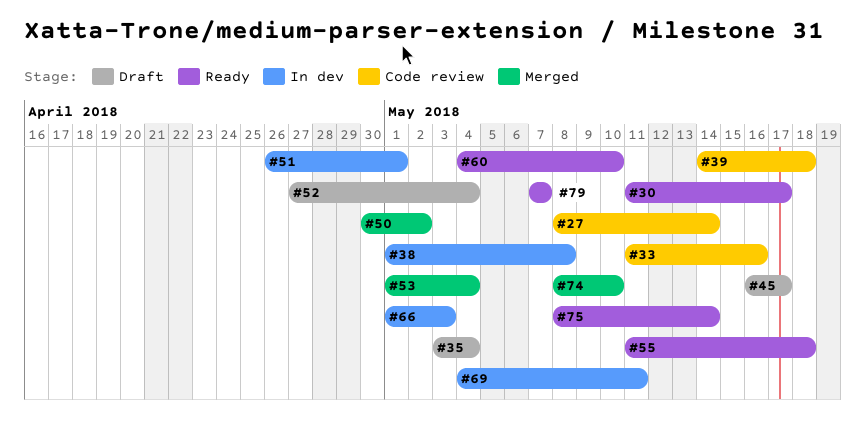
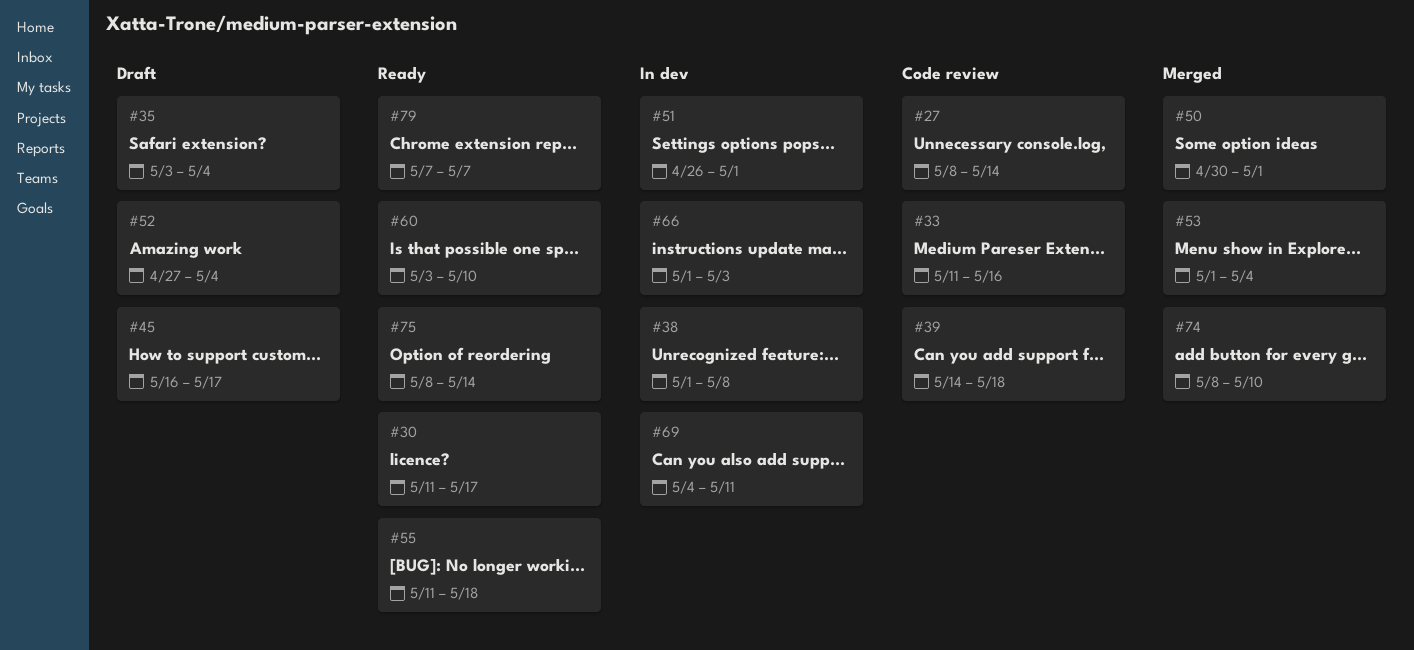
#50, due: May 2 -> May 1
#60, start: May 4 -> May 3

